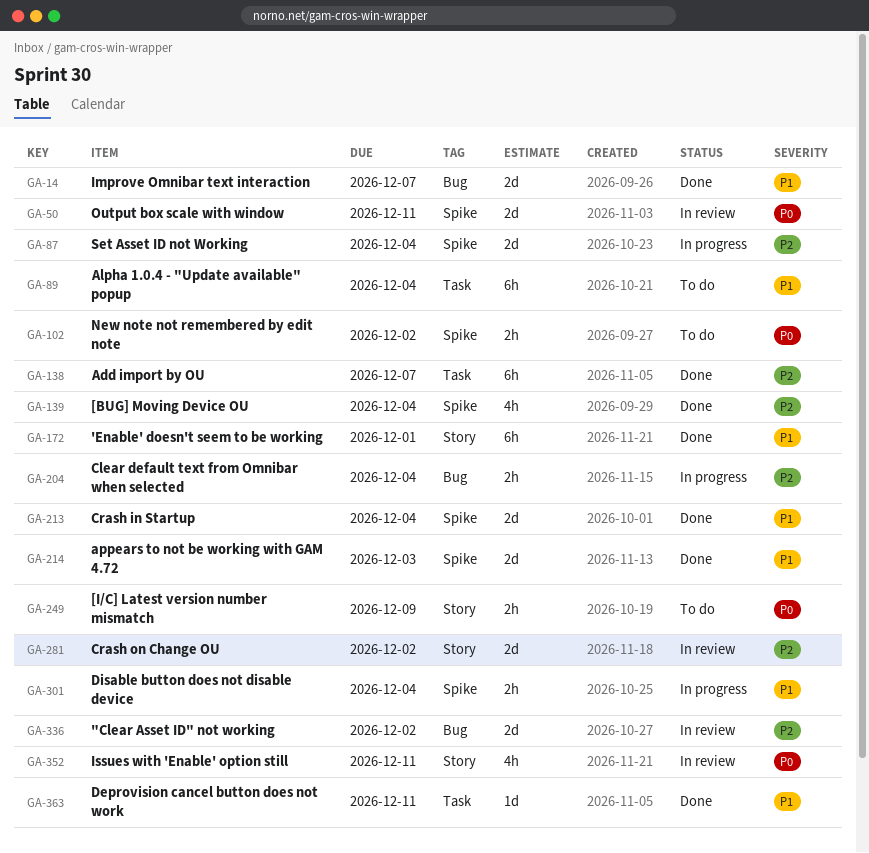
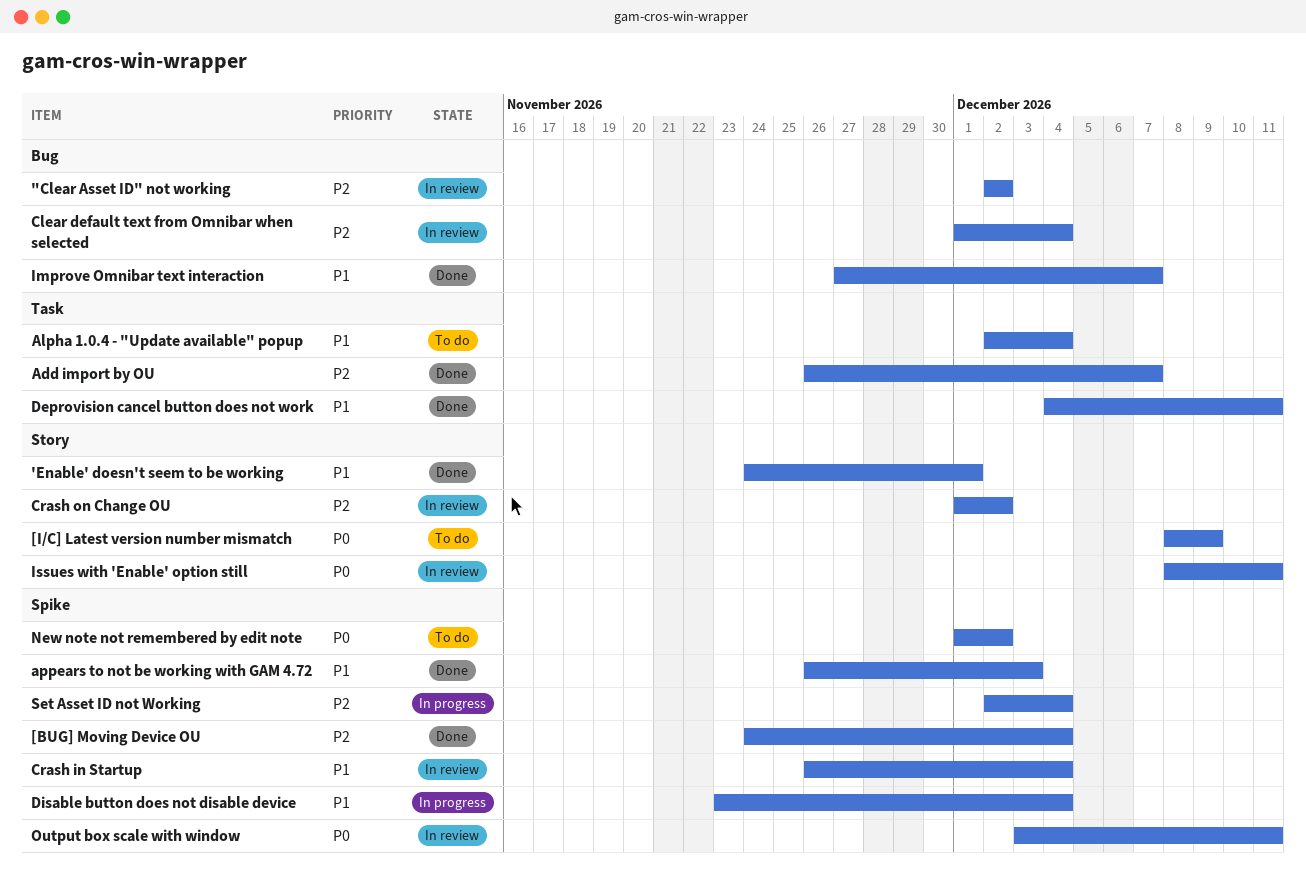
Clear default text from Omnibar when selected, status: In progress -> In review
Crash in Startup, status: Done -> In review

